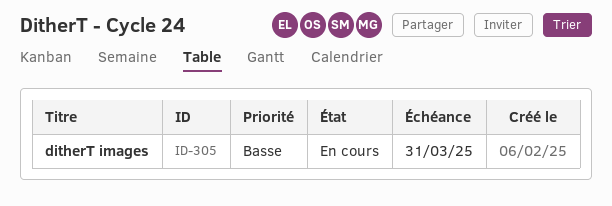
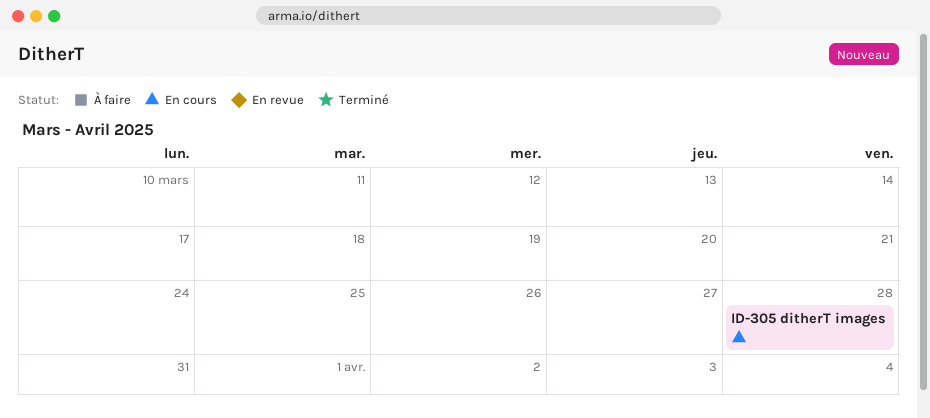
ID-305, due: Mar 31 -> Mar 28

